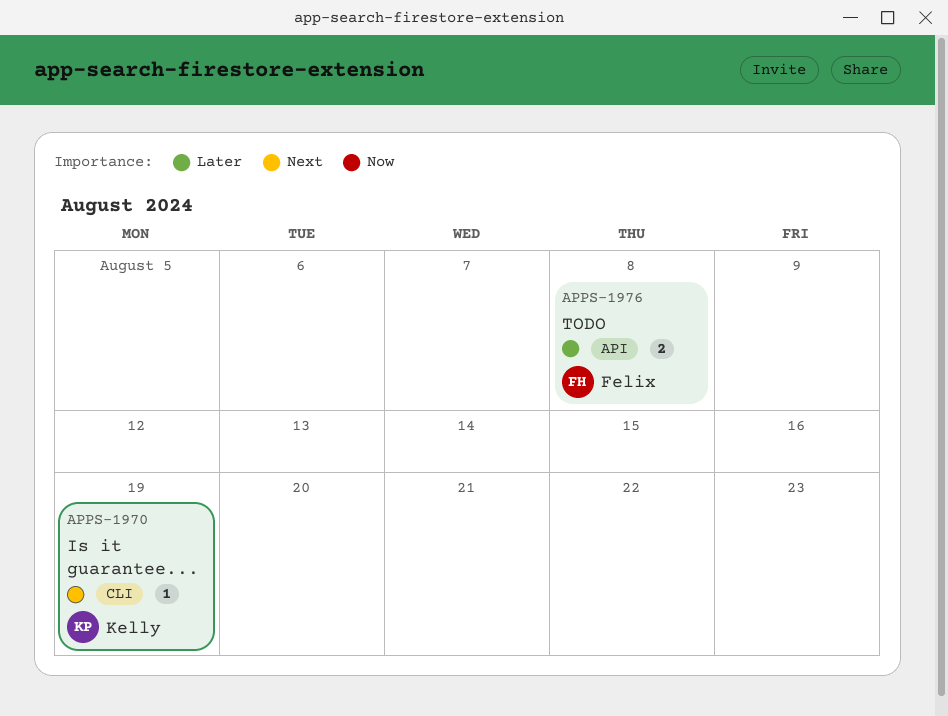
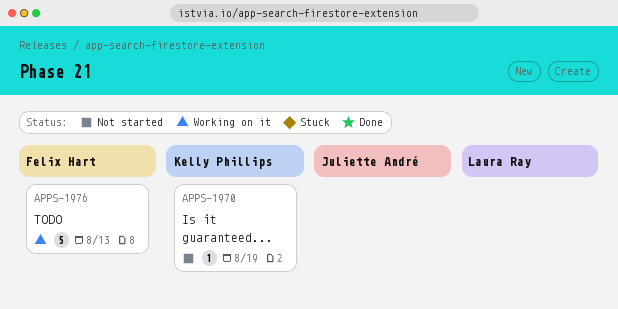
APPS-1976, estimate: 2 -> 5
APPS-1976, due: Aug 8 -> Aug 13

